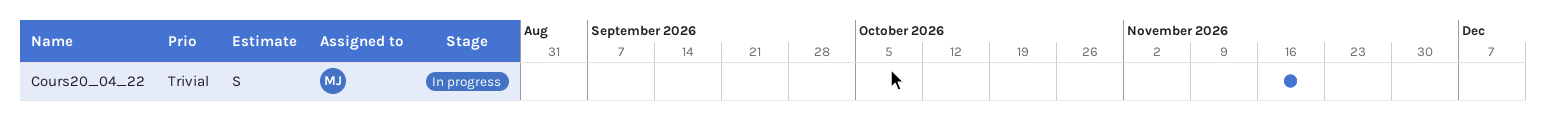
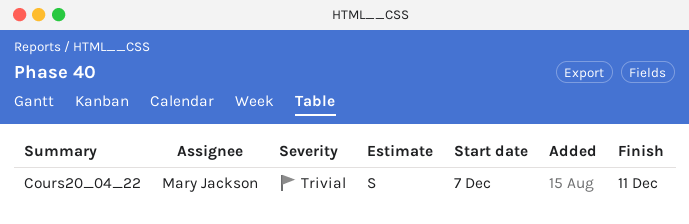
Cours20_04_22, start: Nov 16 -> Dec 7
Cours20_04_22, due: Nov 20 -> Dec 11

